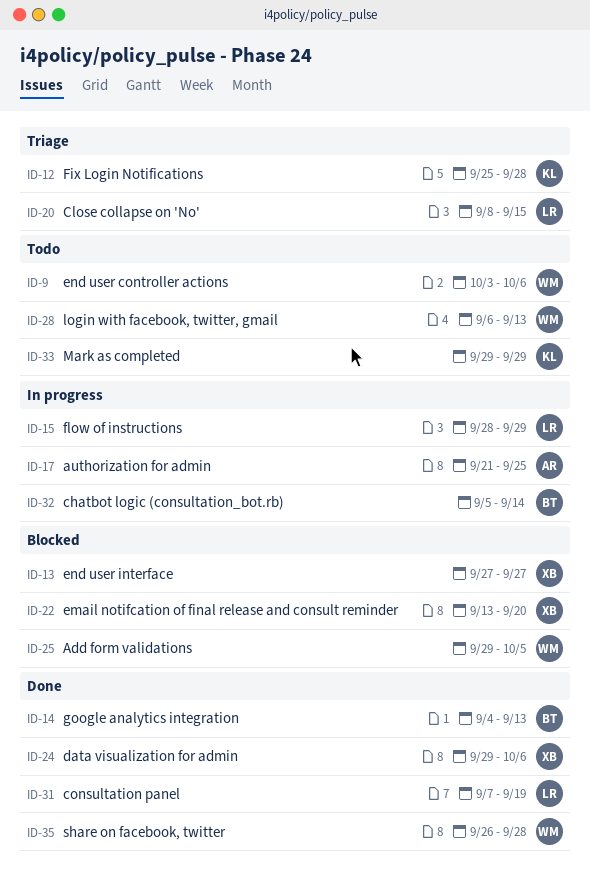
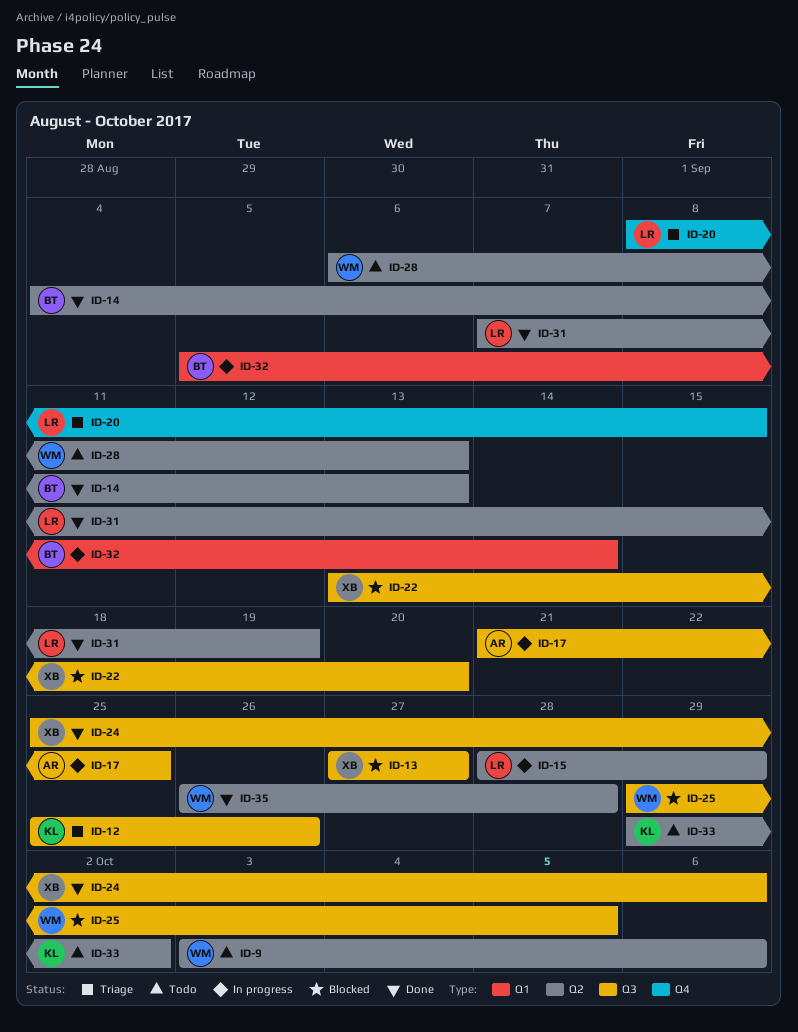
ID-12, due: Sep 28 -> Sep 26
ID-24, start: Sep 29 -> Sep 25
ID-33, due: Sep 29 -> Oct 2

